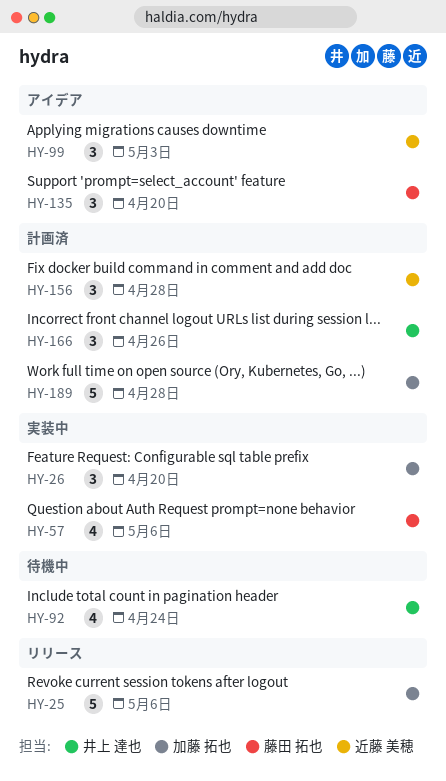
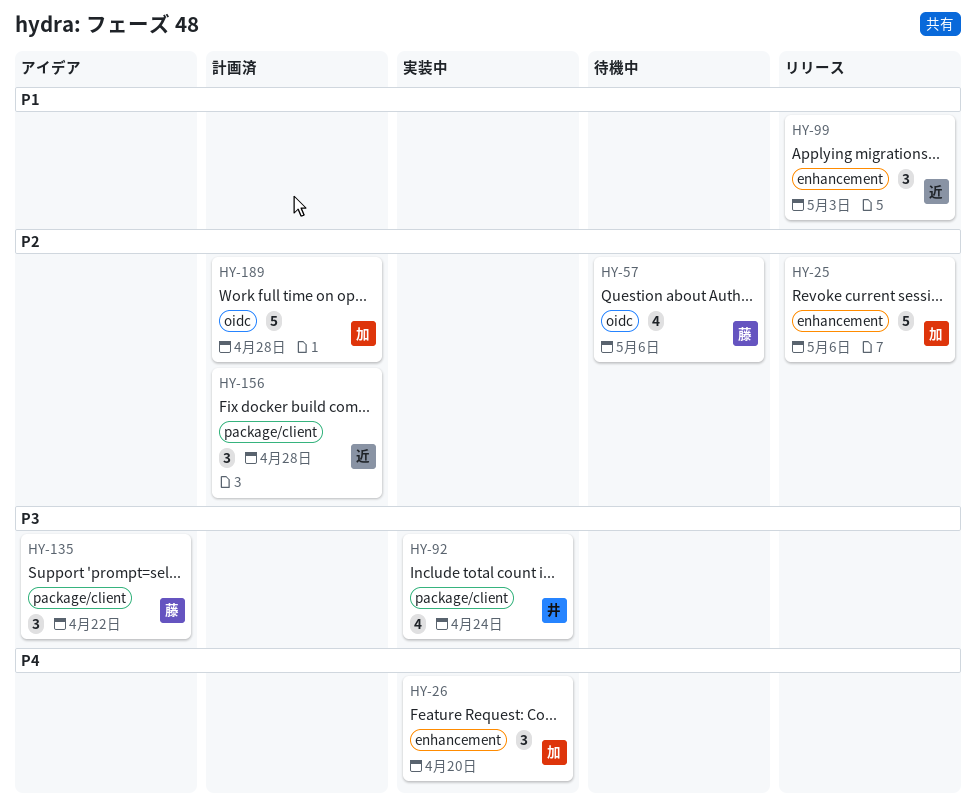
HY-57, status: 実装中 -> 待機中
HY-92, status: 待機中 -> 実装中
HY-99, status: アイデア -> リリース
HY-135, due: Apr 20 -> Apr 22
HY-166: present -> none

